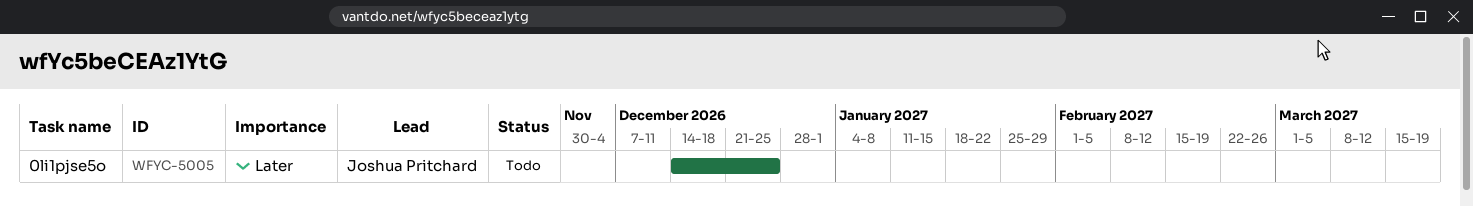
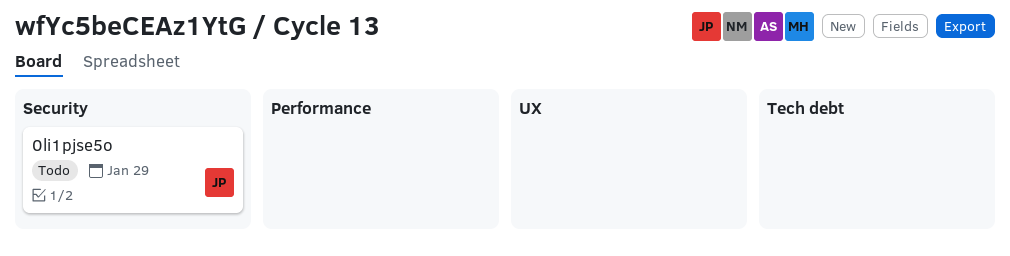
0li1pjse5o, due: Dec 25 -> Jan 29

